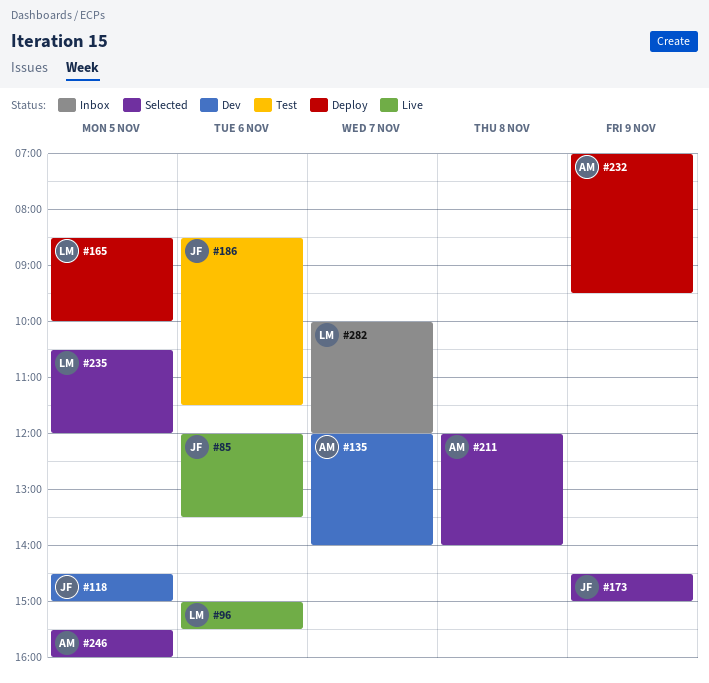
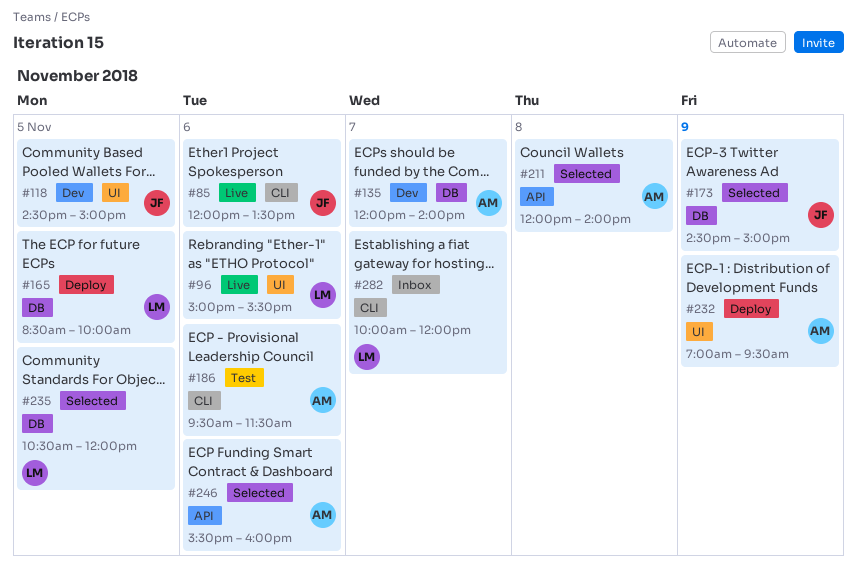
#186, owner: JF -> AM
#186, begins: 08:30 -> 09:30
#246, day: Nov 5 -> Nov 6

